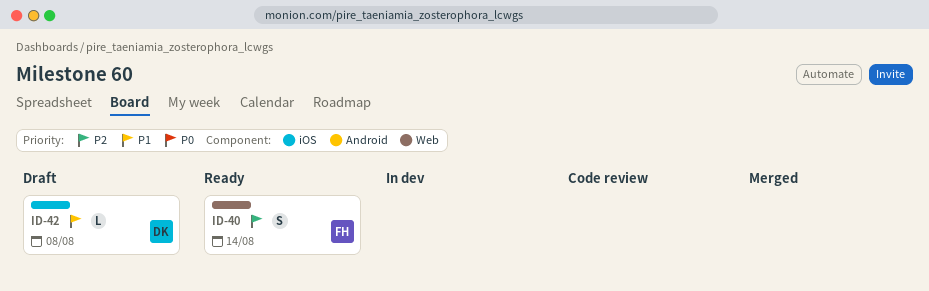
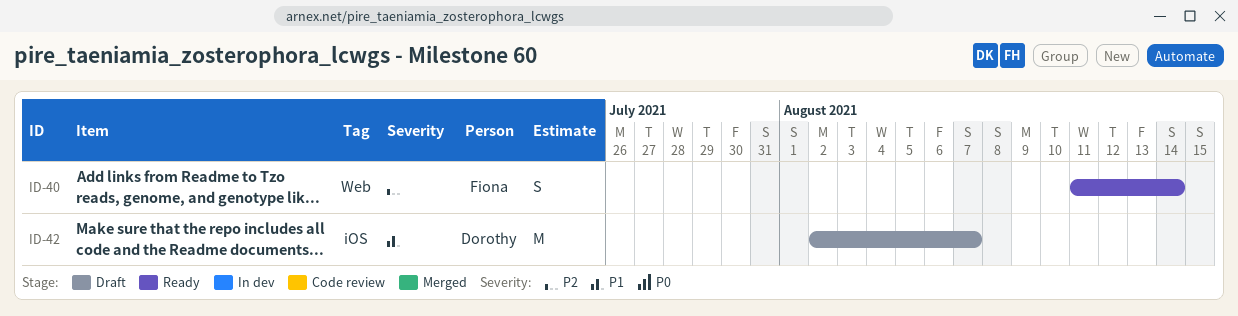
ID-42, estimate: L -> M
ID-42, due: Aug 8 -> Aug 7

